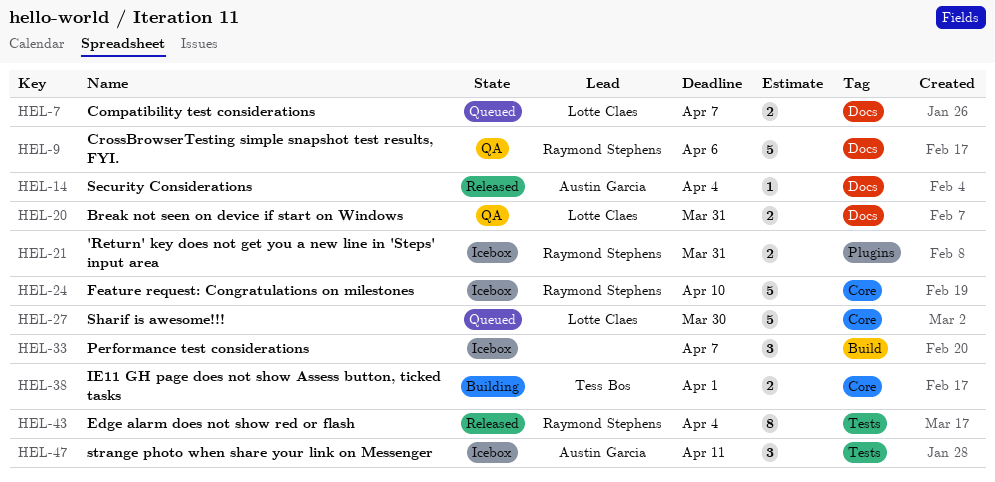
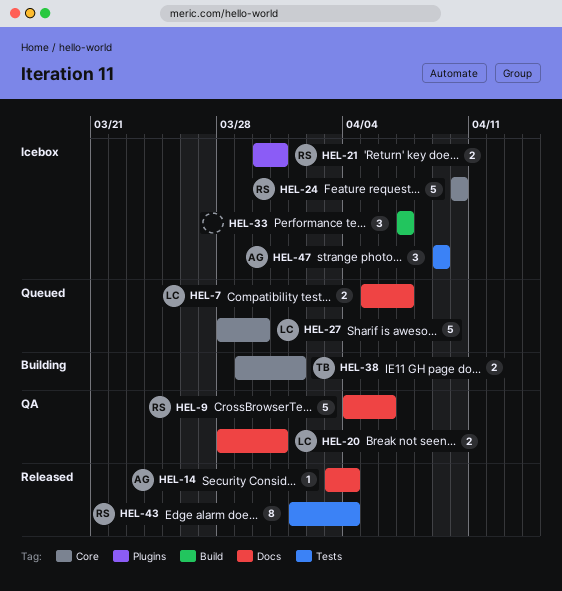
HEL-47, due: Apr 11 -> Apr 9

